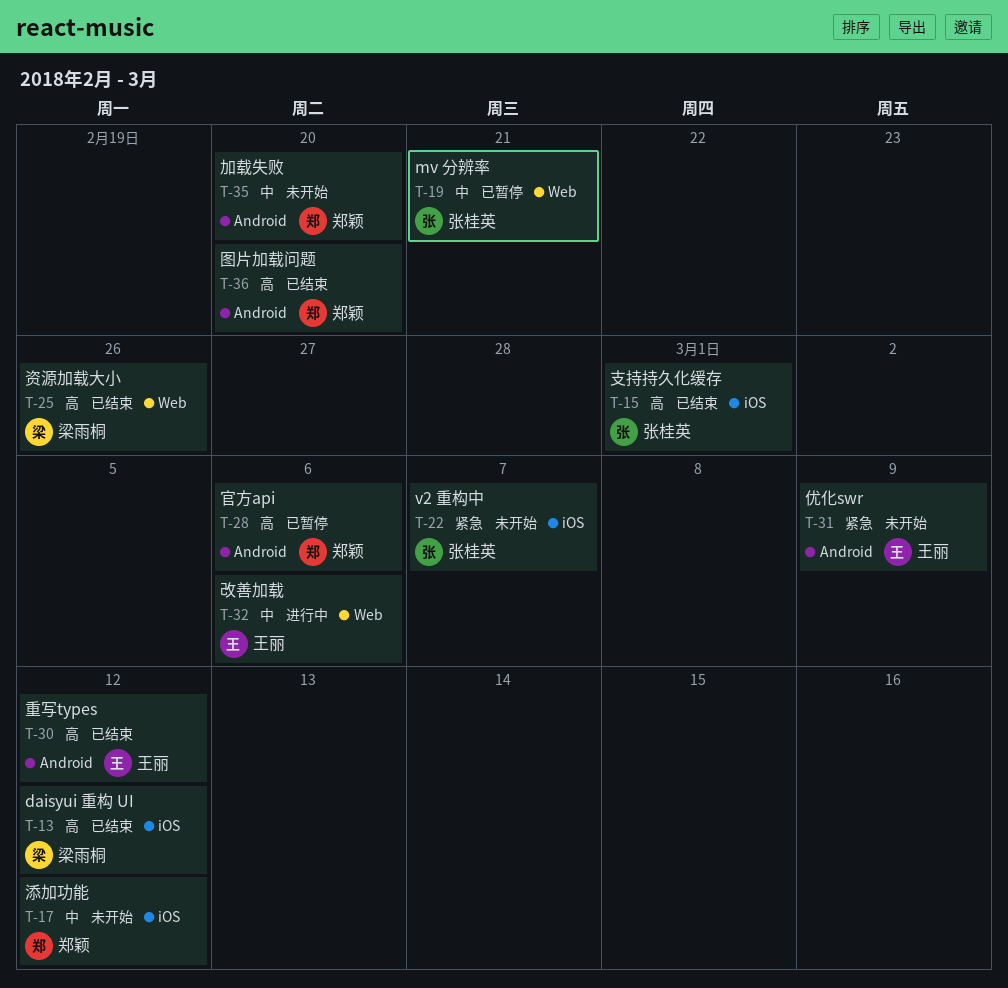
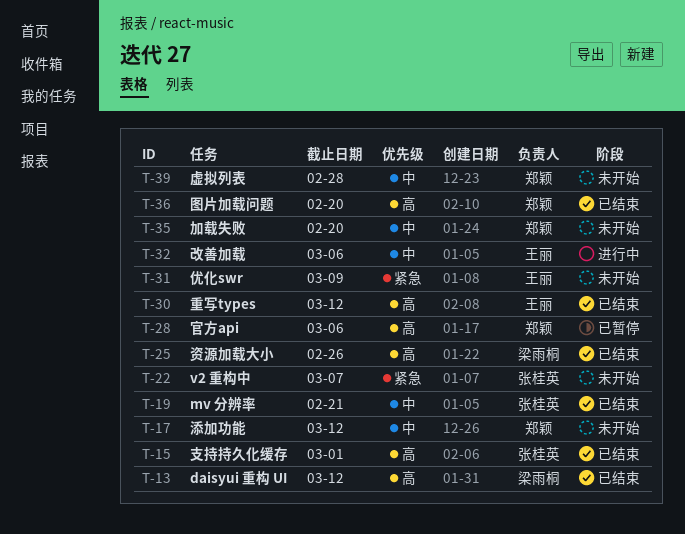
T-19, status: 已暂停 -> 已结束
T-39: none -> present

